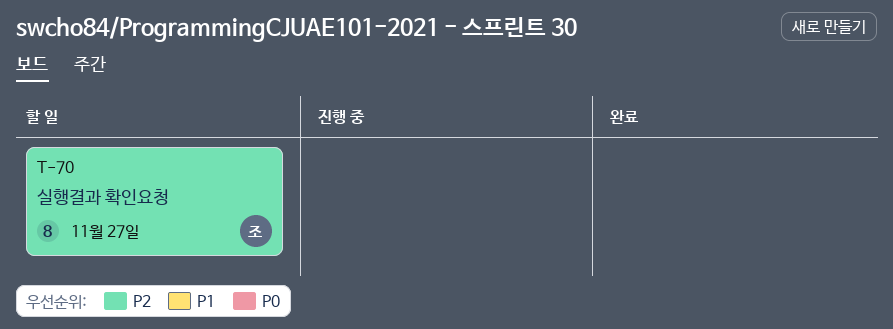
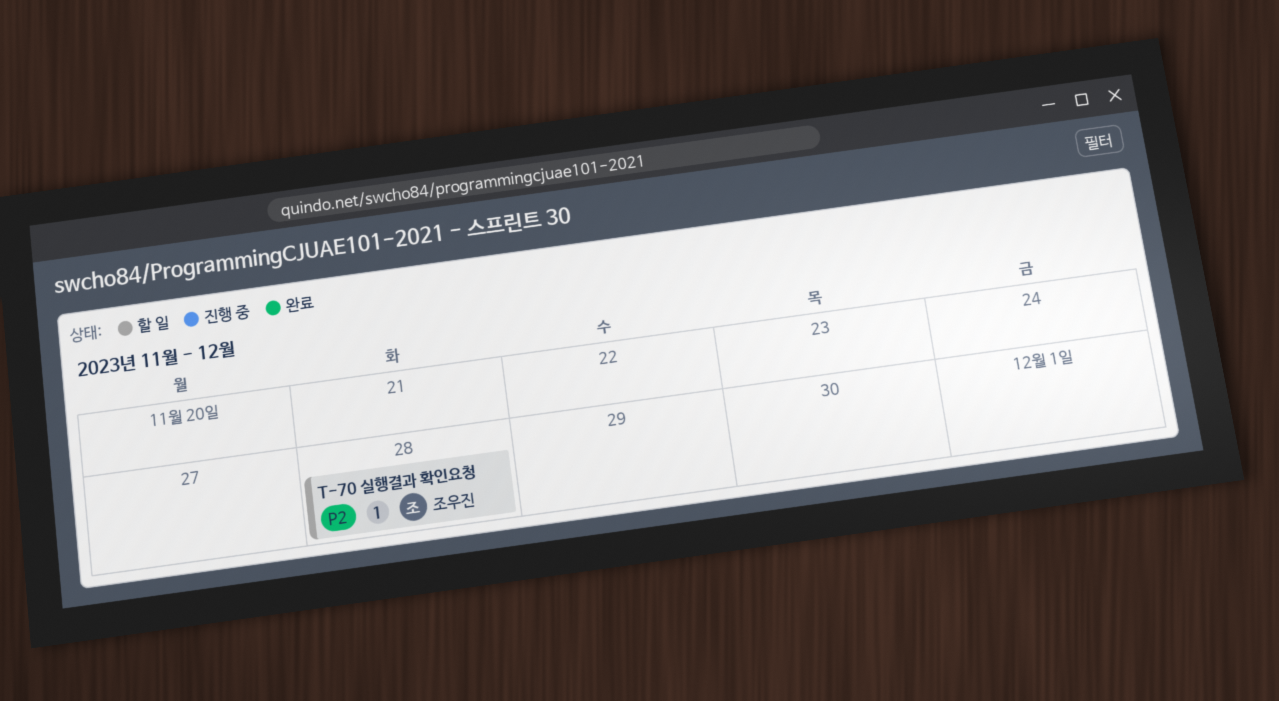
T-70, estimate: 8 -> 1
T-70, due: Nov 27 -> Nov 28

